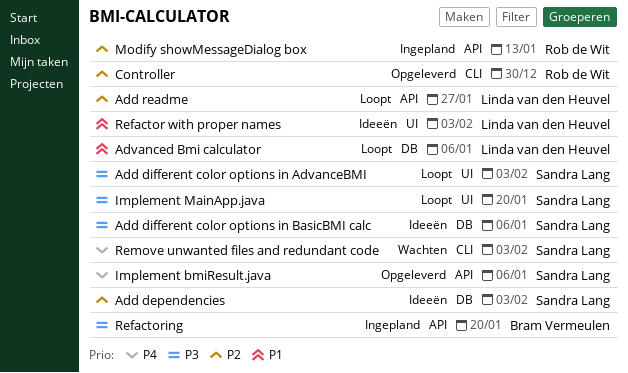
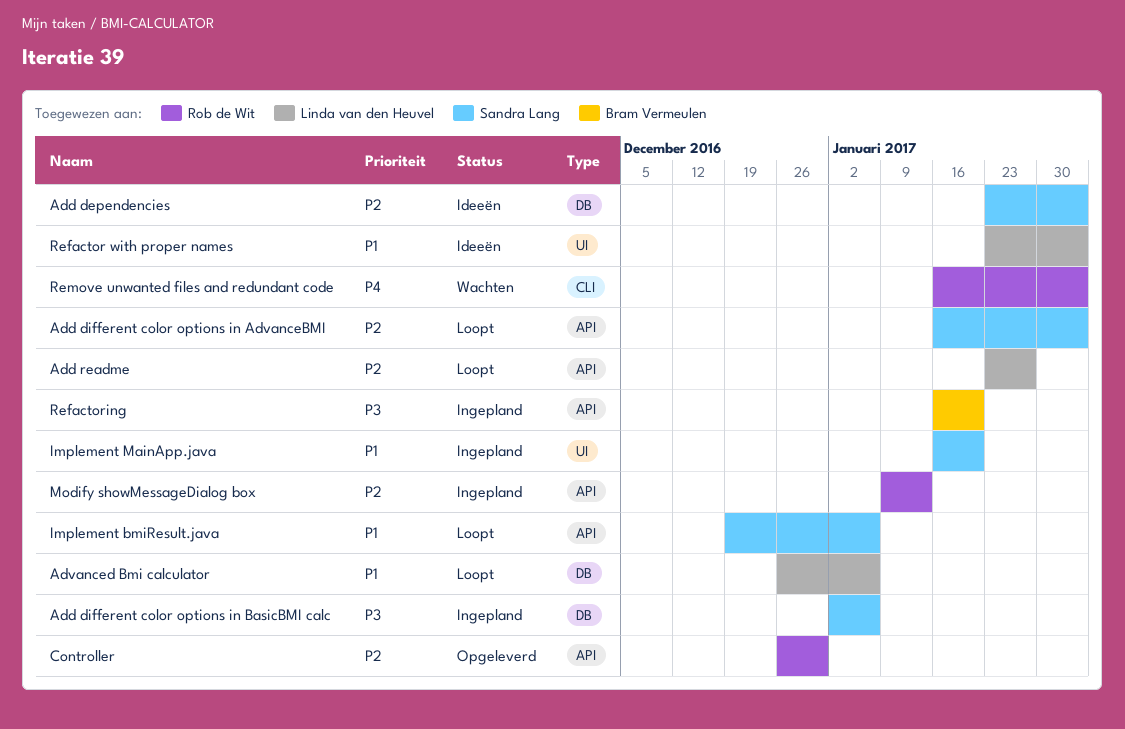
Add different color options in AdvanceBMI, priority: P3 -> P2
Add different color options in AdvanceBMI, label: UI -> API
Add different color options in BasicBMI calc, status: Ideeën -> Ingepland
Controller, label: CLI -> API
Implement bmiResult.java, status: Opgeleverd -> Loopt
Implement bmiResult.java, priority: P4 -> P1
Implement MainApp.java, status: Loopt -> Ingepland
Implement MainApp.java, priority: P3 -> P1
Remove unwanted files and redundant code, owner: Sandra Lang -> Rob de Wit

